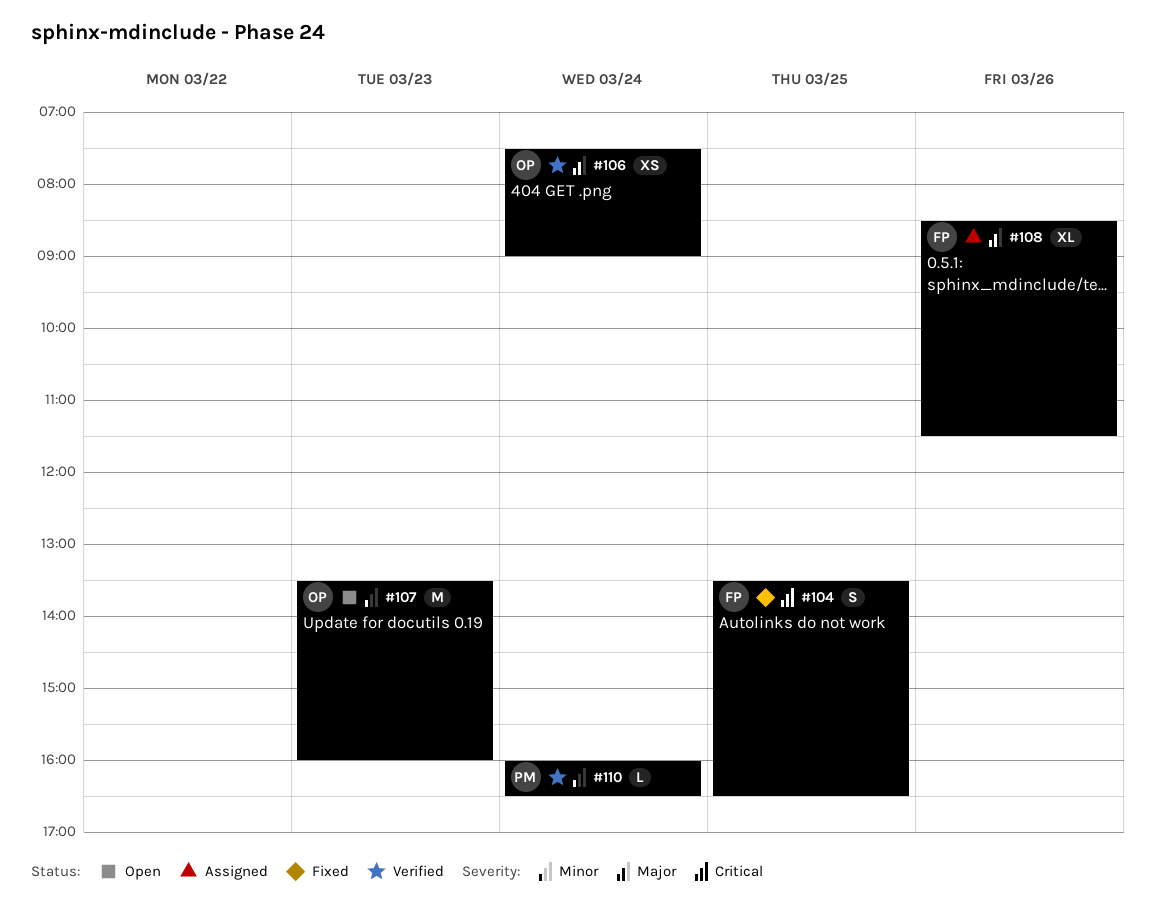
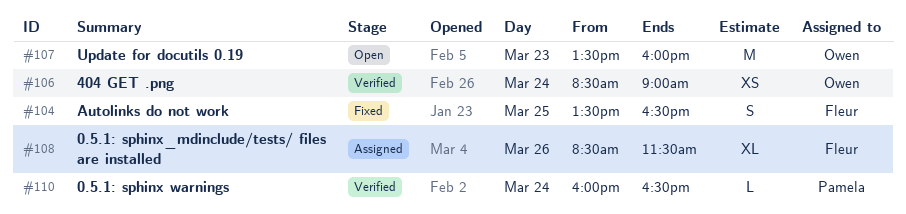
#106, begins: 07:30 -> 08:30

